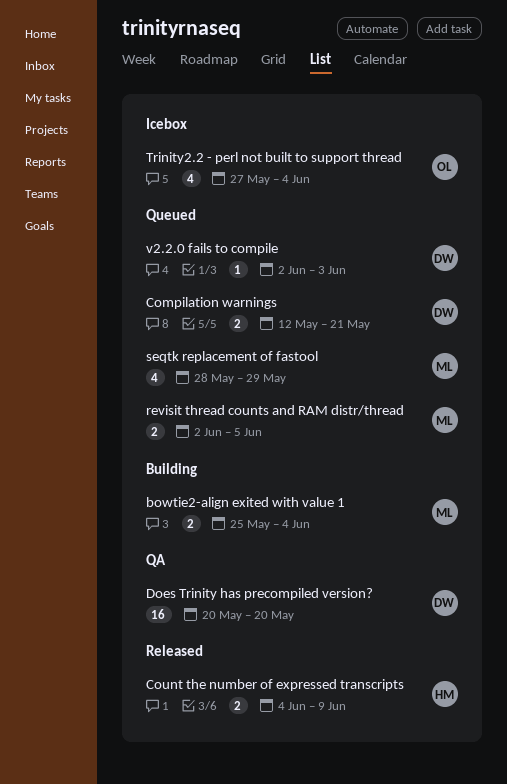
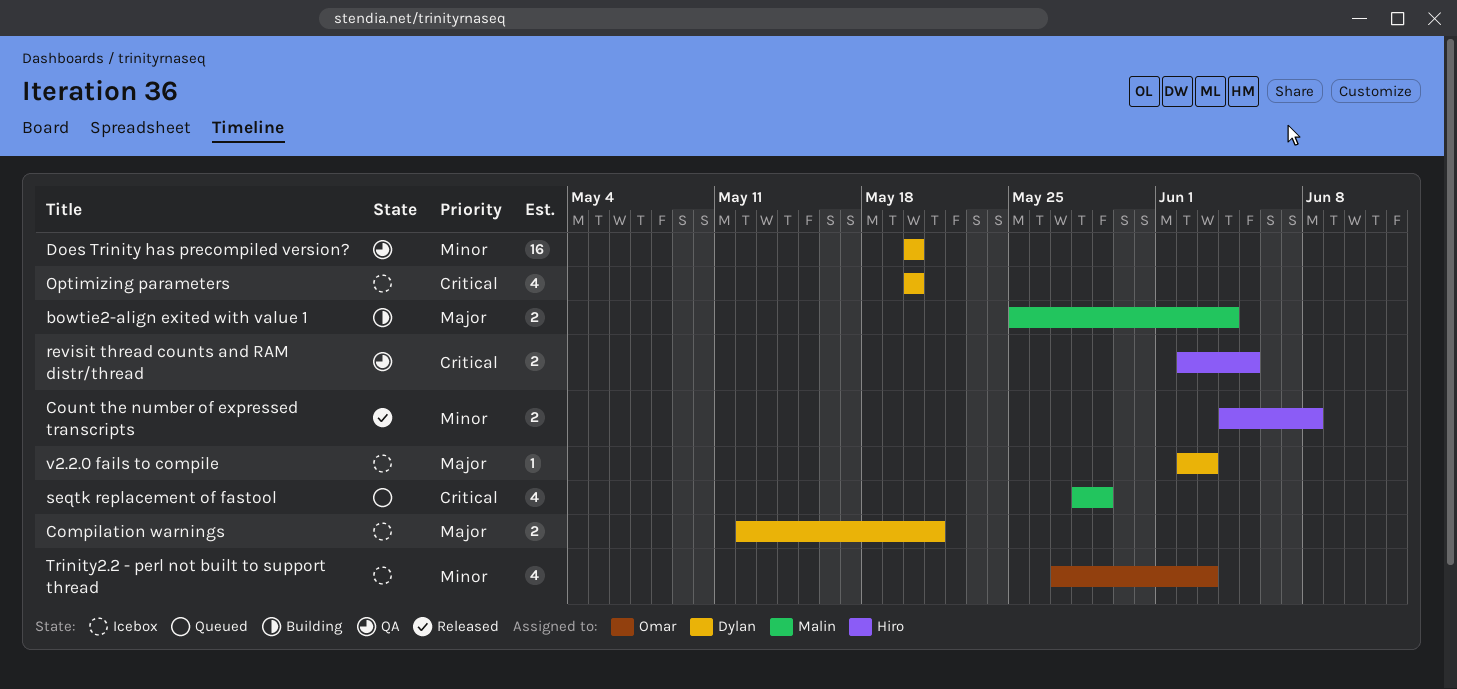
Compilation warnings, status: Queued -> Icebox
Count the number of expressed transcripts, due: Jun 9 -> Jun 8
Optimizing parameters: none -> present
revisit thread counts and RAM distr/thread, status: Queued -> QA
revisit thread counts and RAM distr/thread, owner: Malin -> Hiro
Trinity2.2 - perl not built to support thread, due: Jun 4 -> Jun 3
v2.2.0 fails to compile, status: Queued -> Icebox

